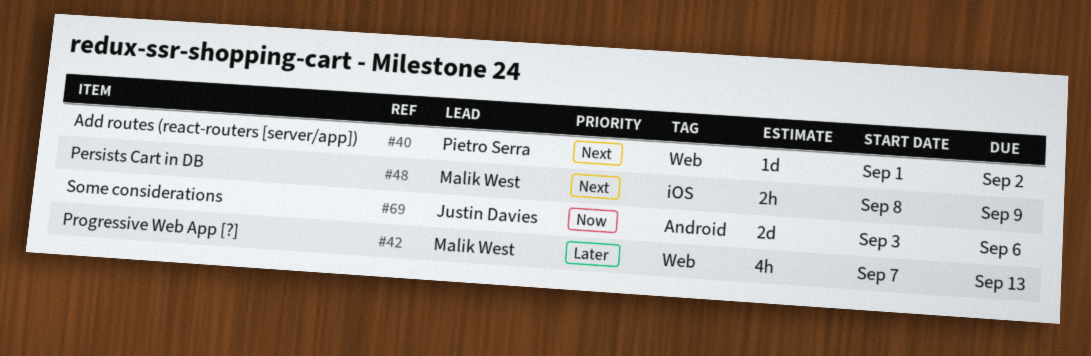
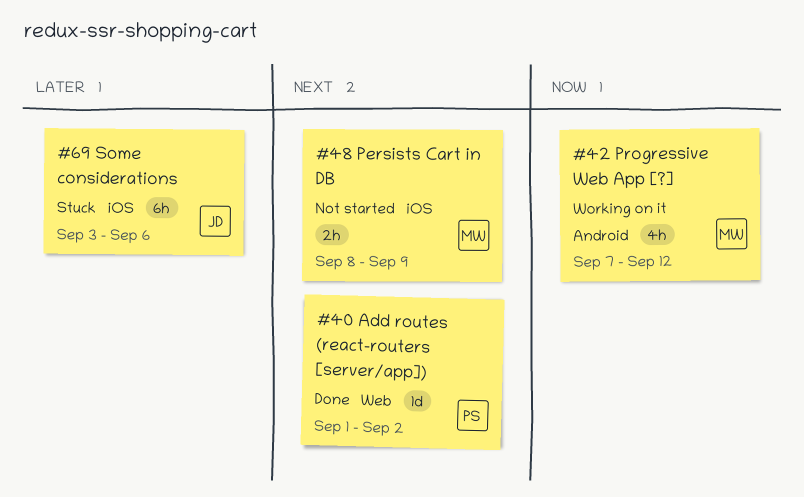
#42, priority: Later -> Now
#42, label: Web -> Android
#42, due: Sep 13 -> Sep 12
#69, priority: Now -> Later
#69, label: Android -> iOS
#69, estimate: 2d -> 6h

